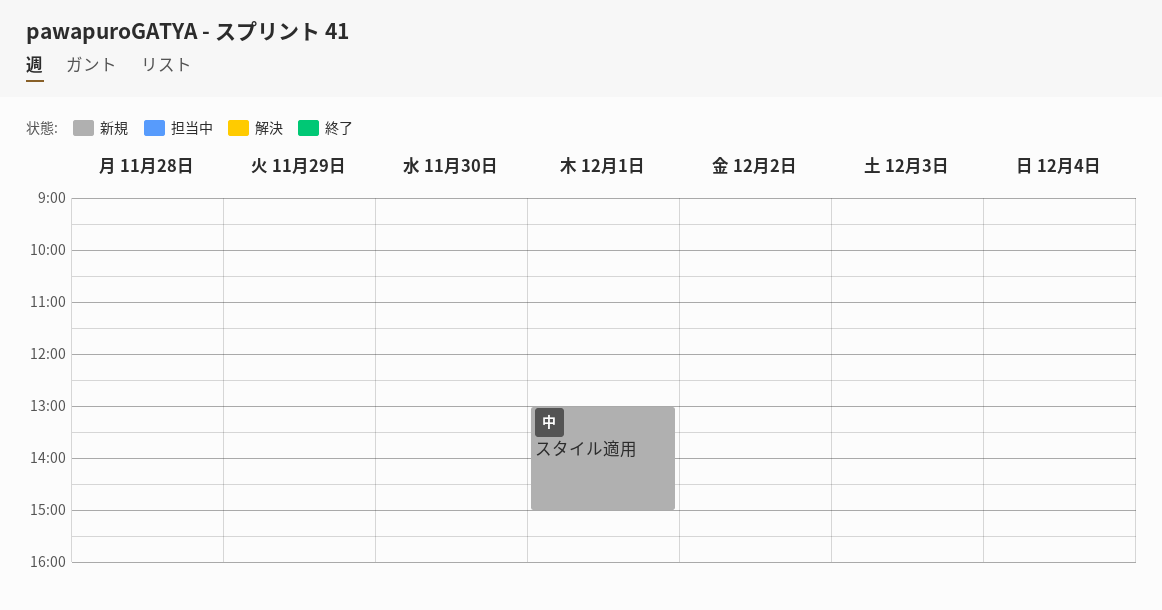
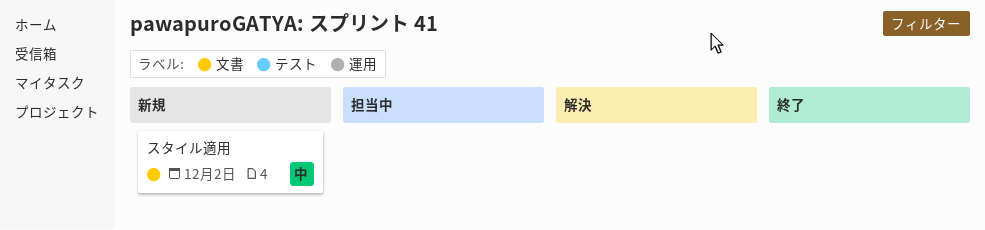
スタイル適用, day: Dec 1 -> Dec 2

